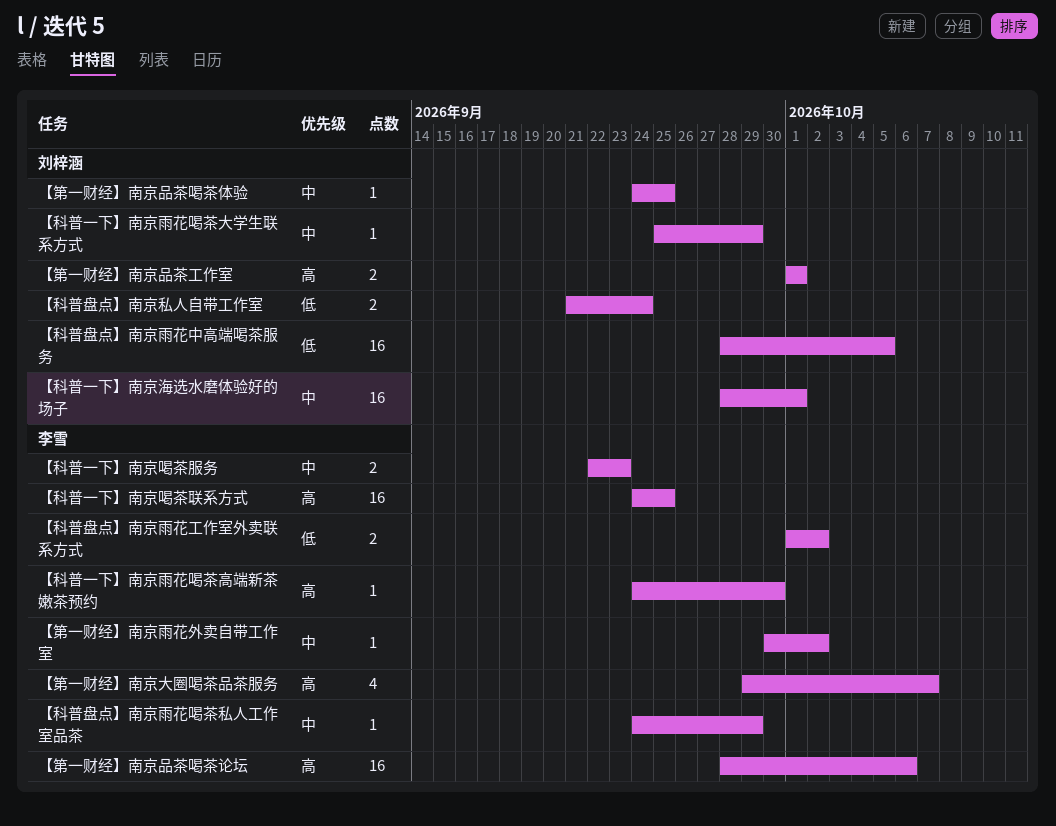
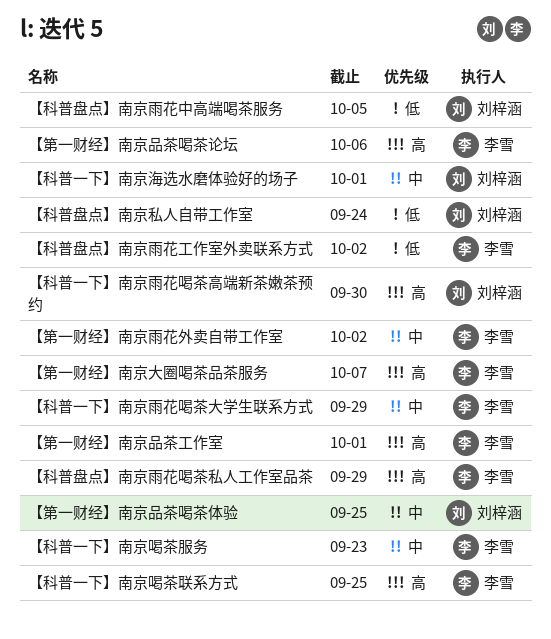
【科普一下】南京雨花喝茶大学生联系方式, owner: 刘梓涵 -> 李雪
【科普一下】南京雨花喝茶高端新茶嫩茶预约, owner: 李雪 -> 刘梓涵
【科普盘点】南京雨花喝茶私人工作室品茶, priority: 中 -> 高
【第一财经】南京品茶工作室, owner: 刘梓涵 -> 李雪

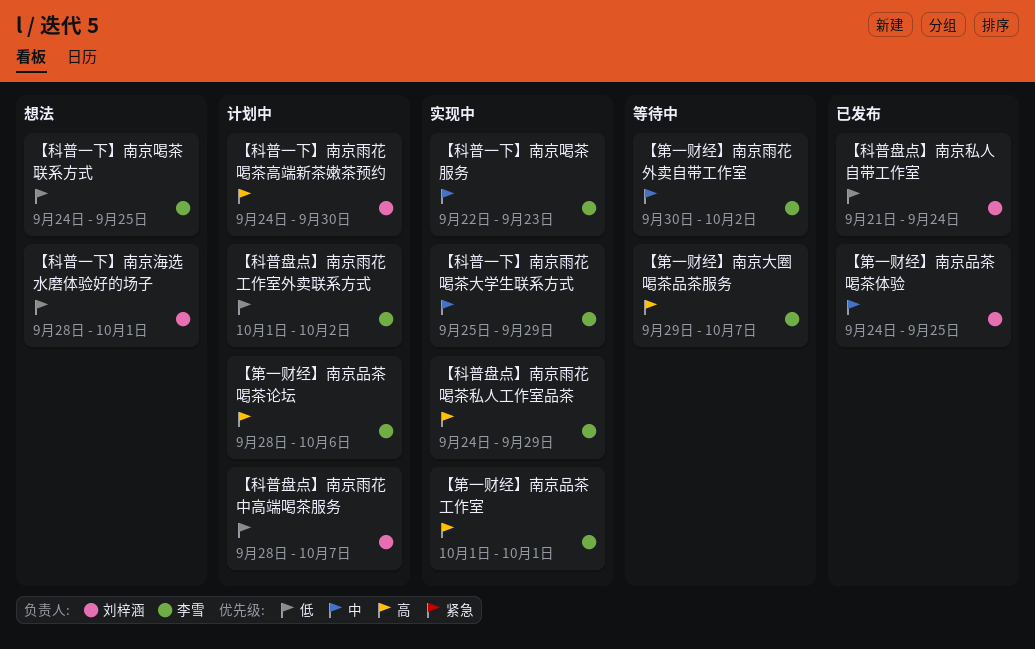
【科普一下】南京喝茶联系方式, priority: 高 -> 低
【科普一下】南京海选水磨体验好的场子, priority: 中 -> 低
【科普盘点】南京雨花中高端喝茶服务, due: Oct 5 -> Oct 7

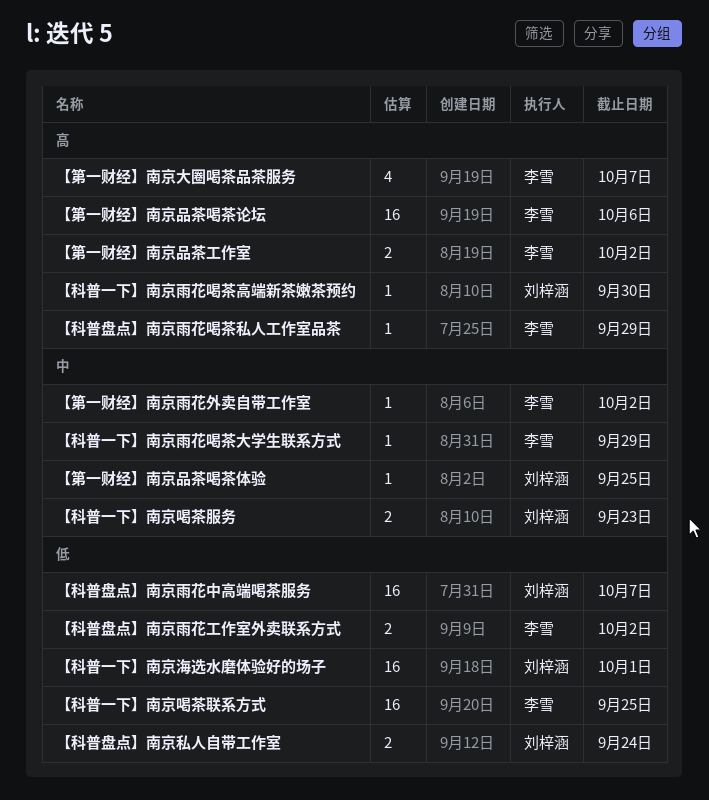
【科普一下】南京喝茶服务, owner: 李雪 -> 刘梓涵
【第一财经】南京品茶工作室, due: Oct 1 -> Oct 2

